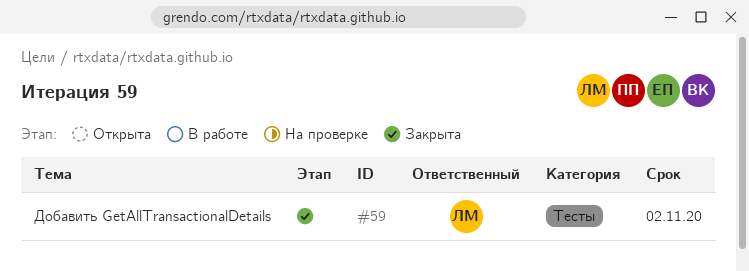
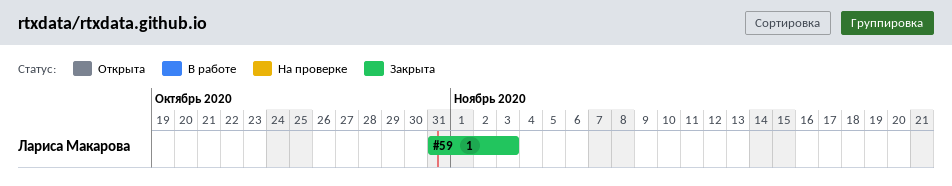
#59, due: Nov 2 -> Nov 3

